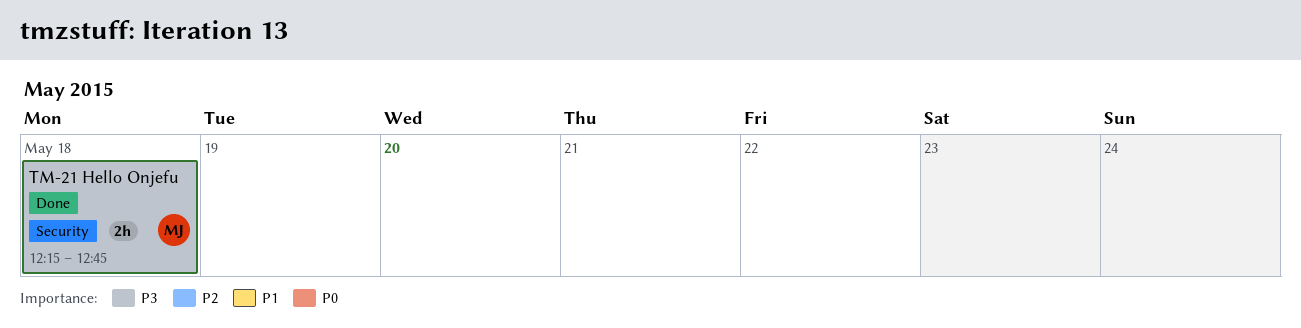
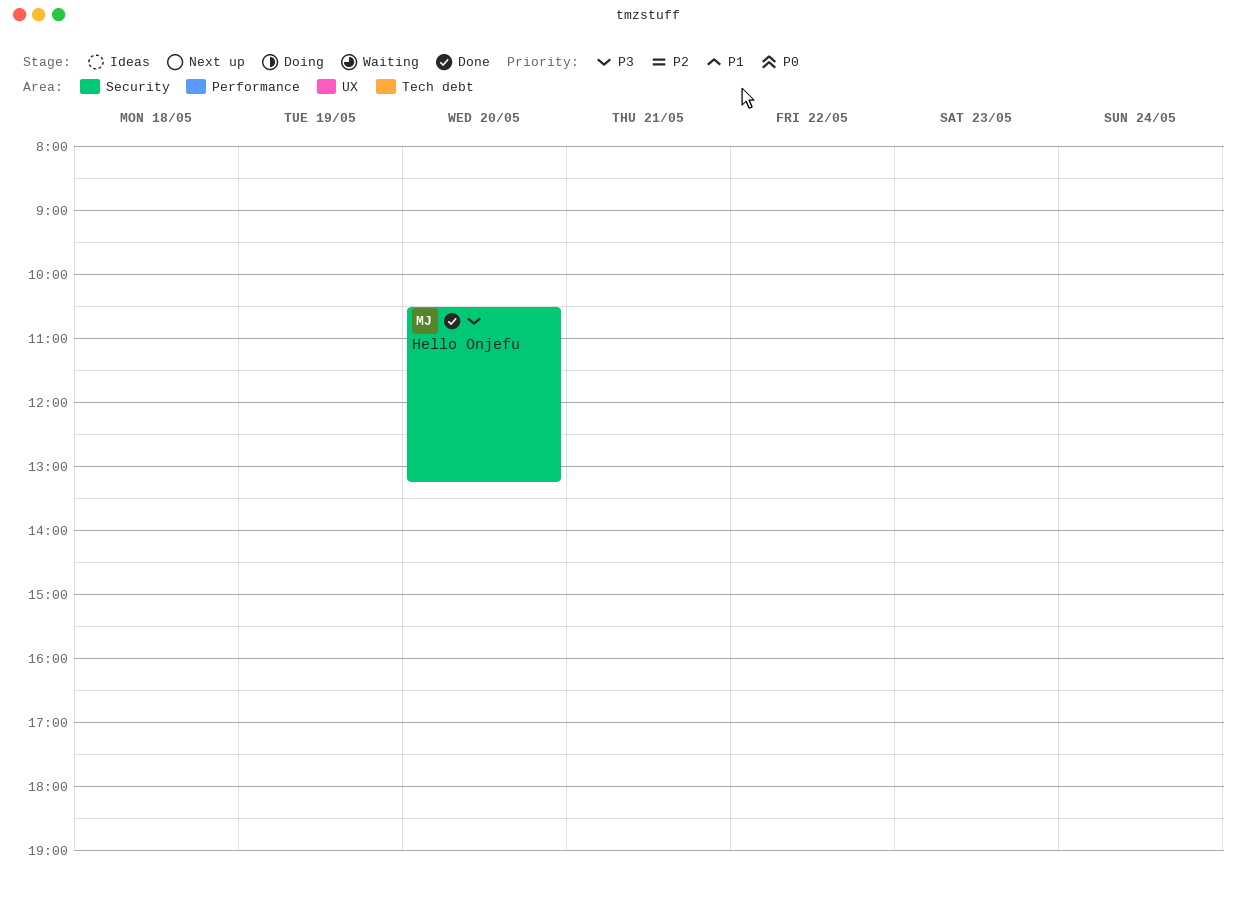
Hello Onjefu, day: May 18 -> May 20
Hello Onjefu, begins: 12:15 -> 10:30
Hello Onjefu, ends: 12:45 -> 13:15

